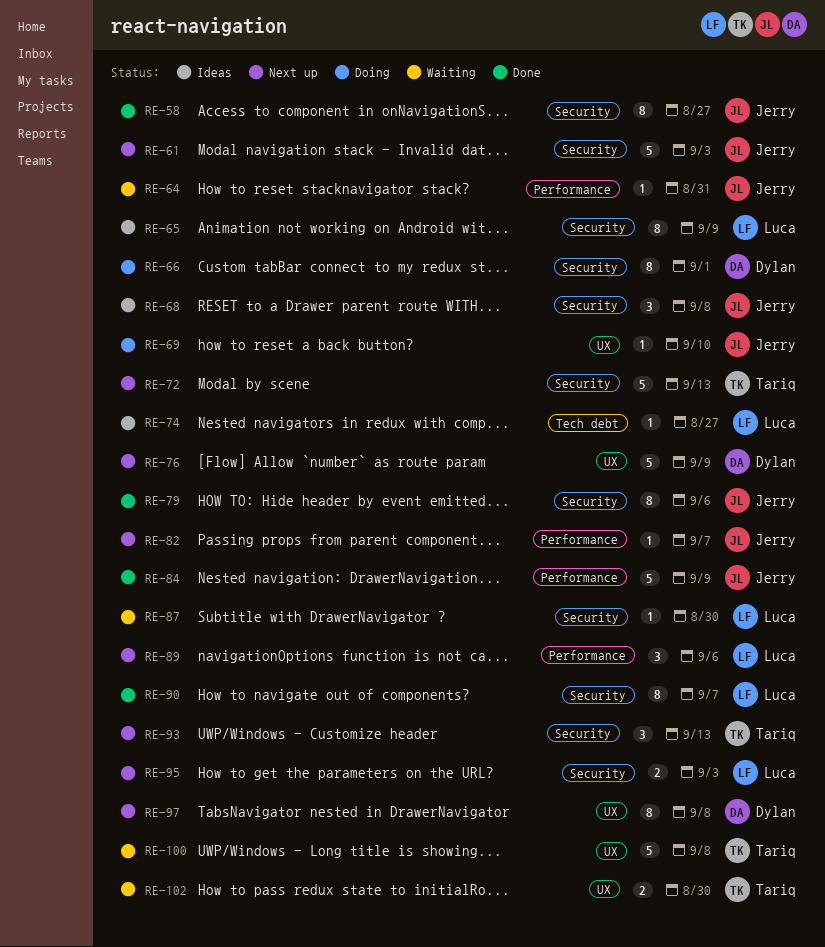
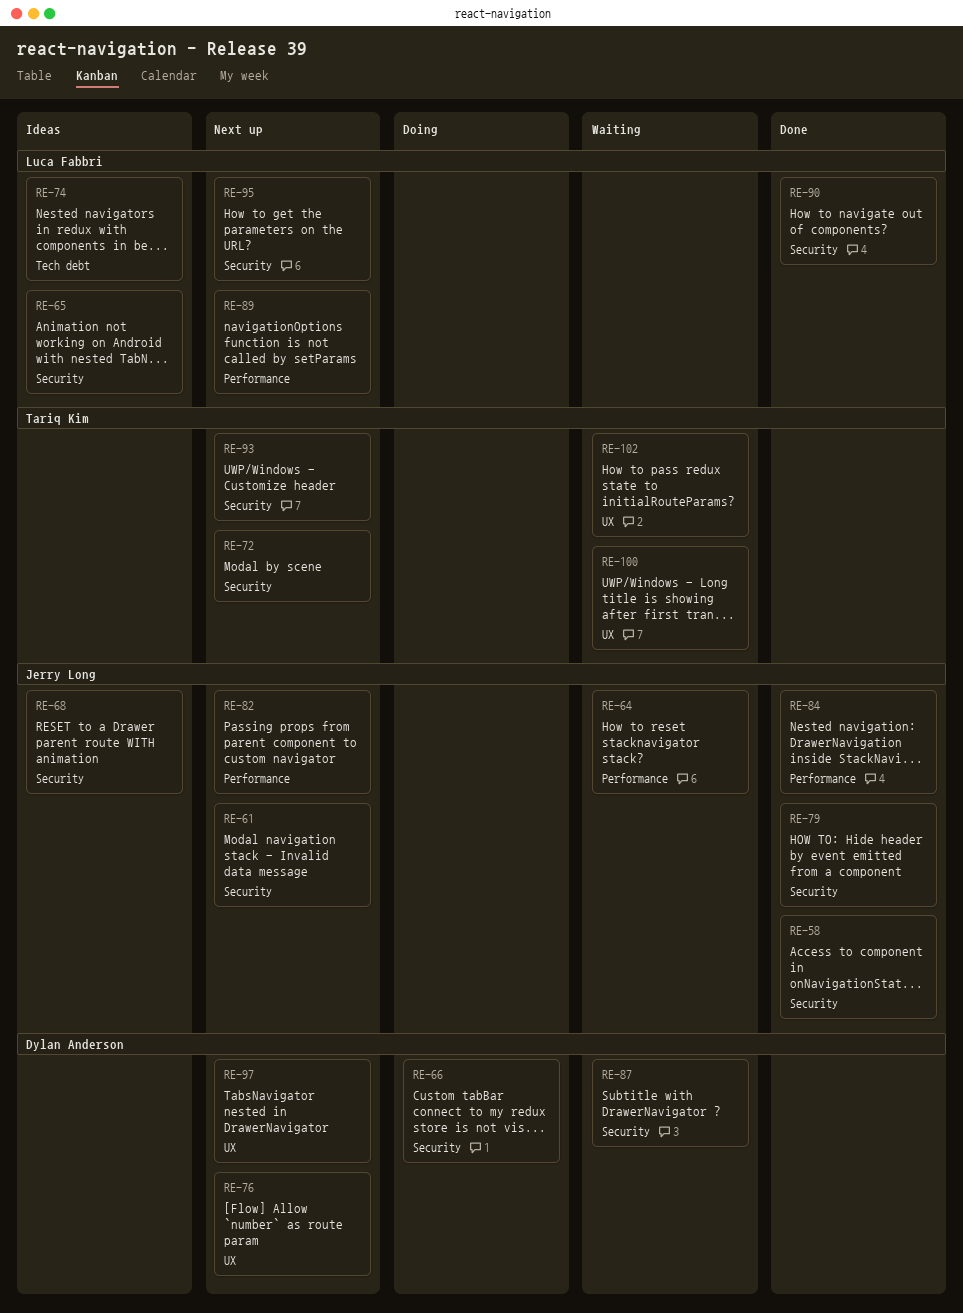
RE-69: present -> none
RE-87, owner: Luca Fabbri -> Dylan Anderson

